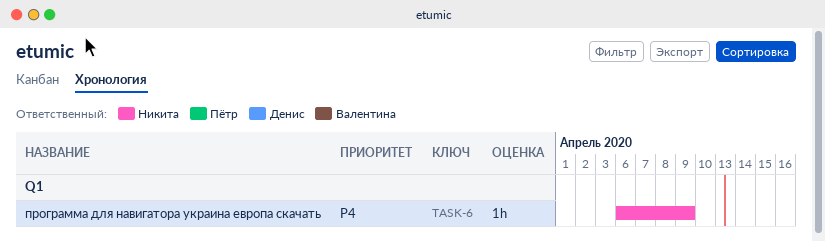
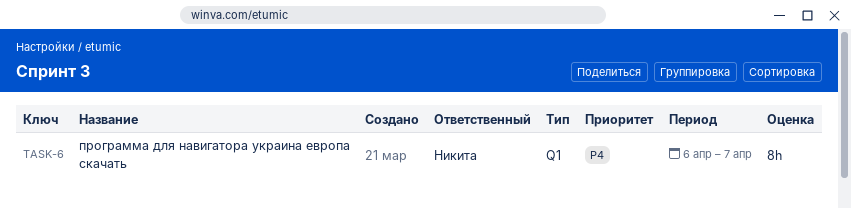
TASK-6, estimate: 1h -> 8h
TASK-6, due: Apr 9 -> Apr 7

